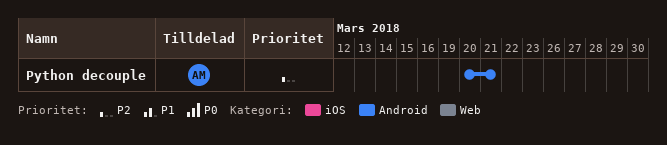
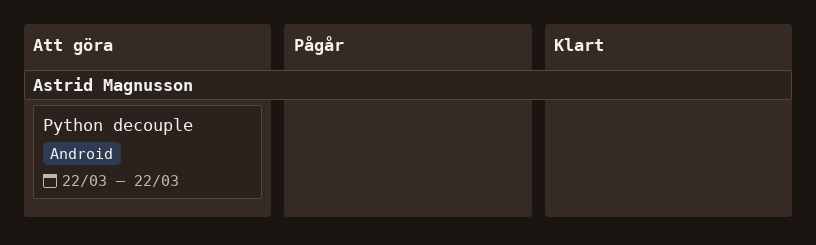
Python decouple, start: Mar 20 -> Mar 22
Python decouple, due: Mar 21 -> Mar 22

